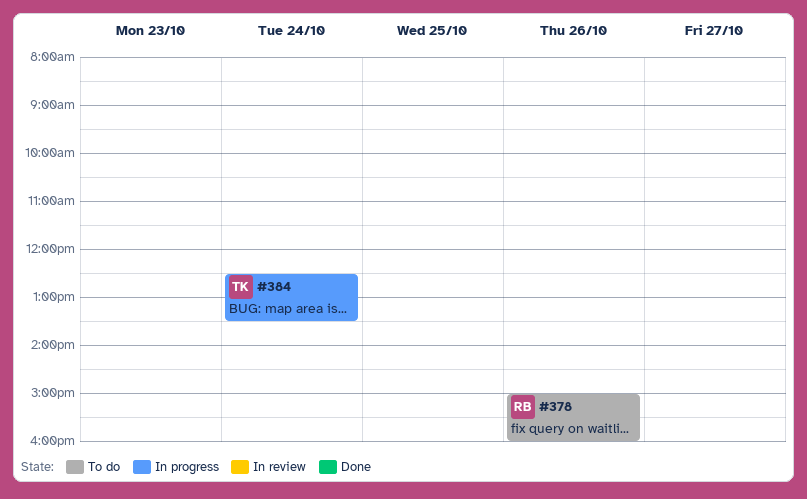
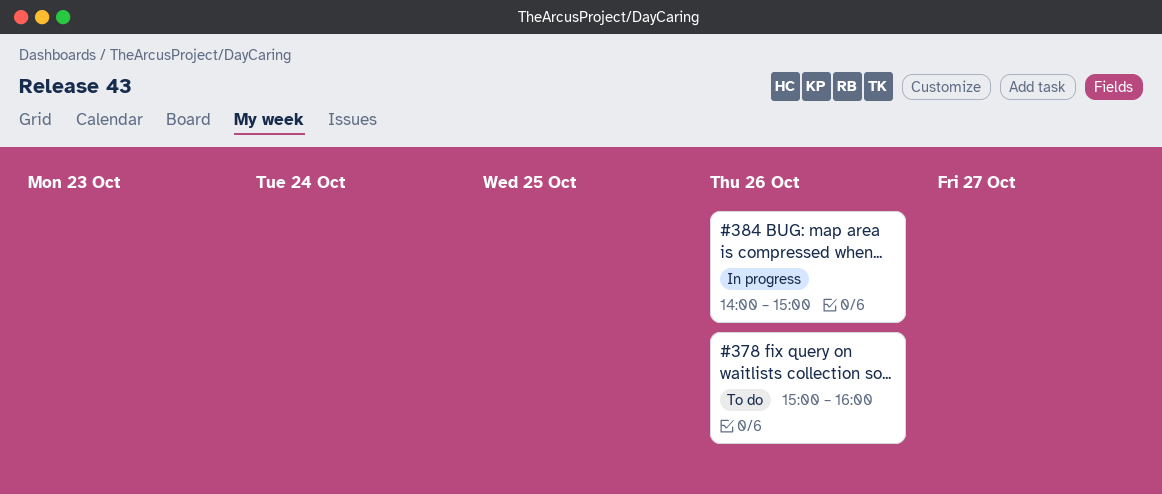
#384, day: Oct 24 -> Oct 26
#384, begins: 12:30 -> 14:00
#384, ends: 13:30 -> 15:00

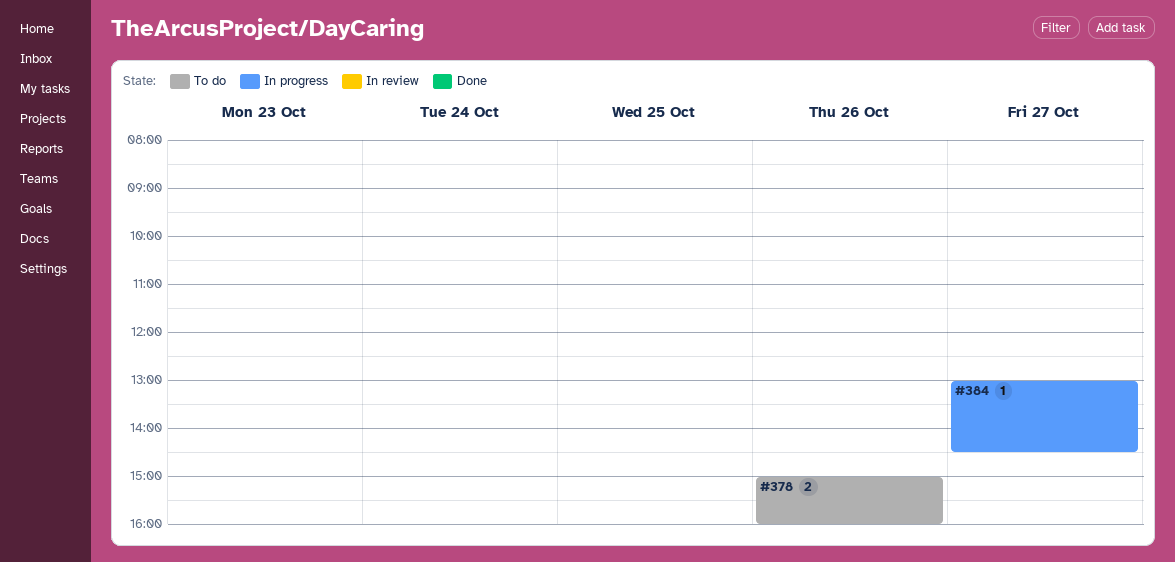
#384, day: Oct 26 -> Oct 27
#384, begins: 14:00 -> 13:00
#384, ends: 15:00 -> 14:30

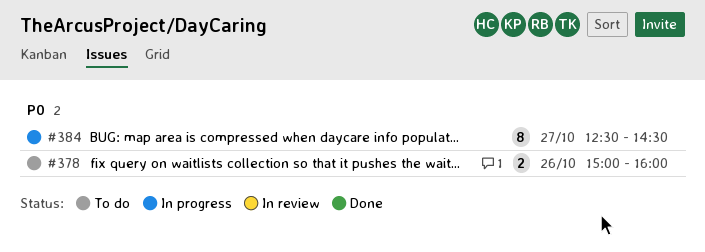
#384, estimate: 1 -> 8
#384, begins: 13:00 -> 12:30

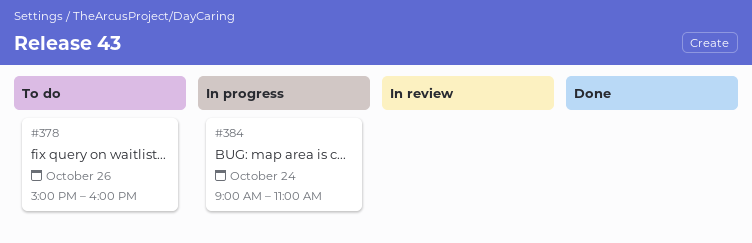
#384, day: Oct 27 -> Oct 24
#384, begins: 12:30 -> 09:00
#384, ends: 14:30 -> 11:00

